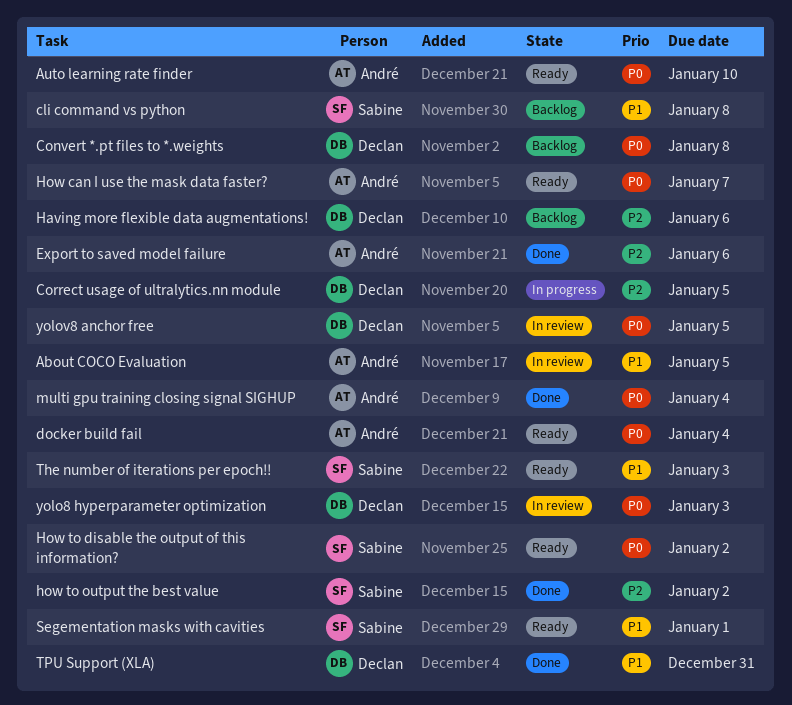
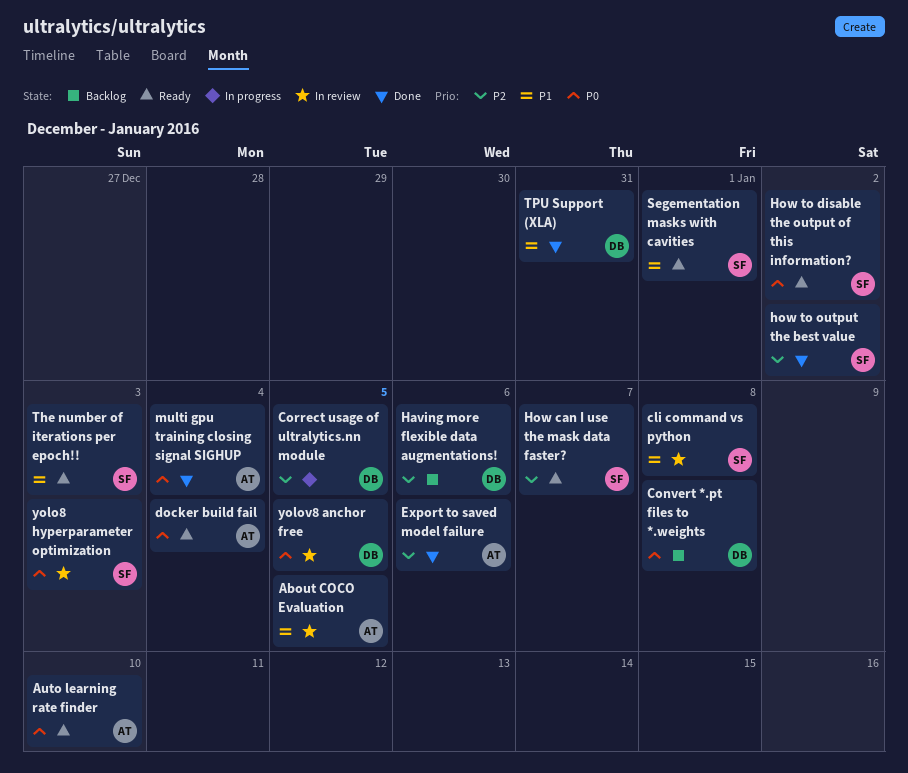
cli command vs python, status: Backlog -> In review
How can I use the mask data faster?, owner: André -> Sabine
How can I use the mask data faster?, priority: P0 -> P2
yolo8 hyperparameter optimization, owner: Declan -> Sabine

